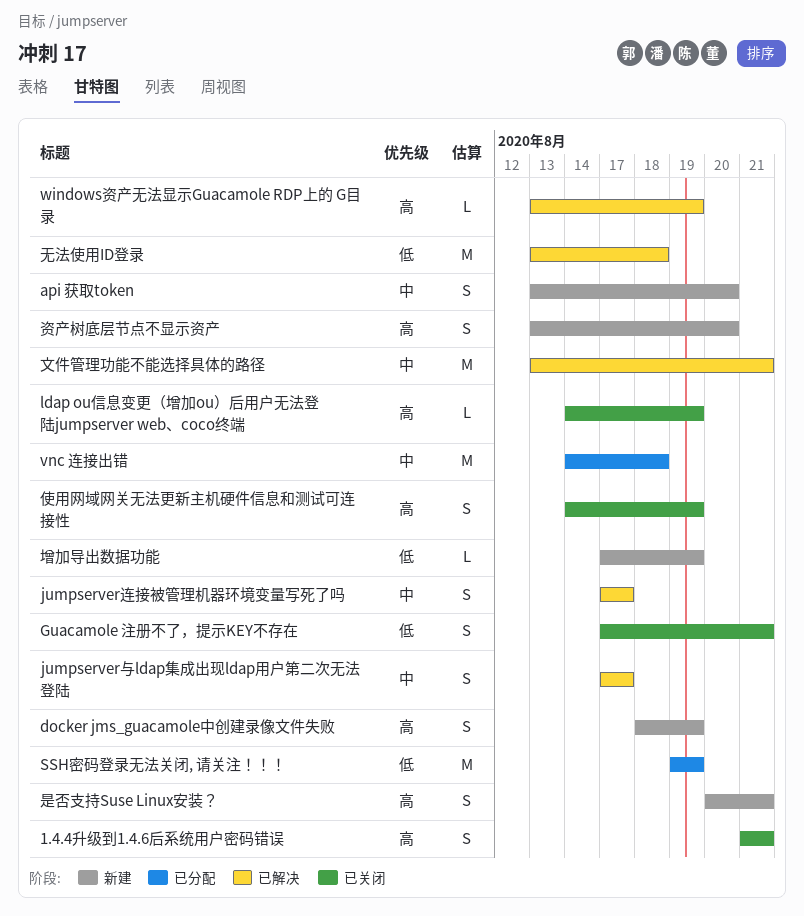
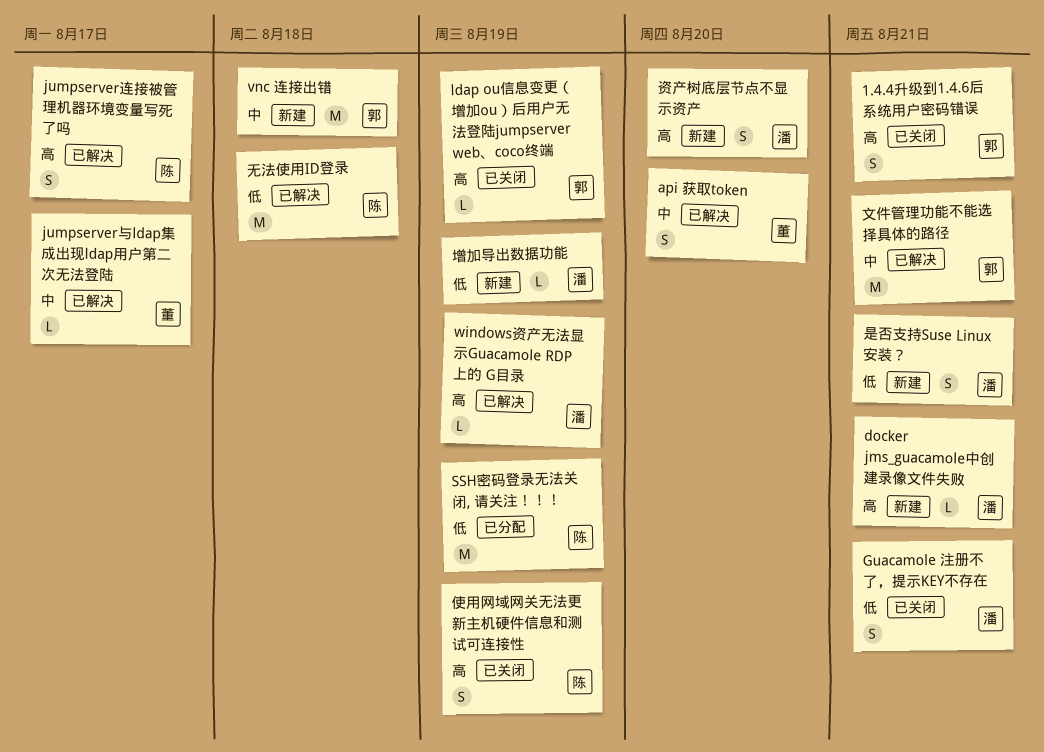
api 获取token, status: 新建 -> 已解决
docker jms_guacamole中创建录像文件失败, estimate: S -> L
docker jms_guacamole中创建录像文件失败, due: Aug 19 -> Aug 21
jumpserver与ldap集成出现ldap用户第二次无法登陆, estimate: S -> L
jumpserver连接被管理机器环境变量写死了吗, priority: 中 -> 高
vnc 连接出错, status: 已分配 -> 新建
是否支持Suse Linux安装？, priority: 高 -> 低

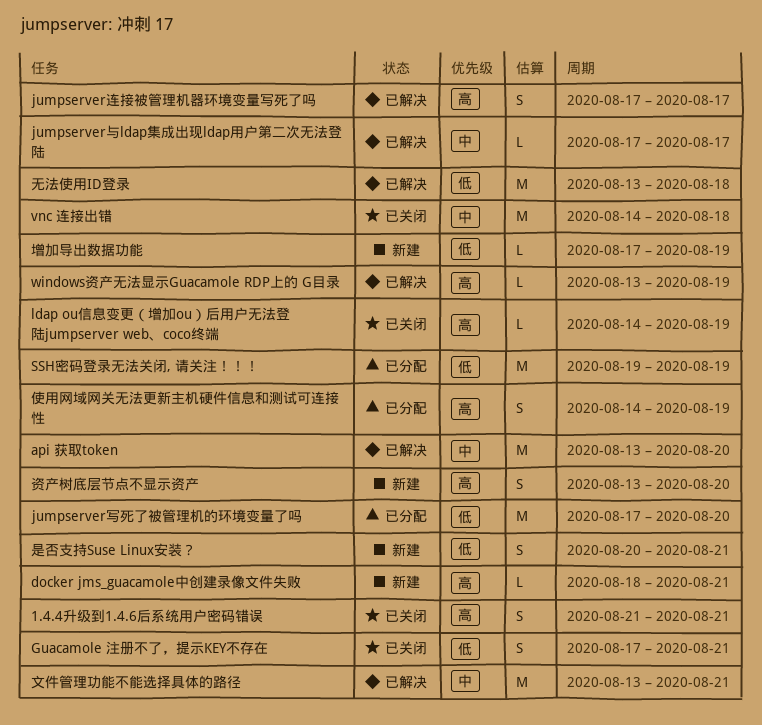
api 获取token, estimate: S -> M
jumpserver写死了被管理机的环境变量了吗: none -> present
vnc 连接出错, status: 新建 -> 已关闭
使用网域网关无法更新主机硬件信息和测试可连接性, status: 已关闭 -> 已分配

